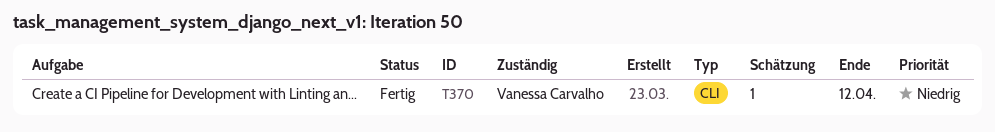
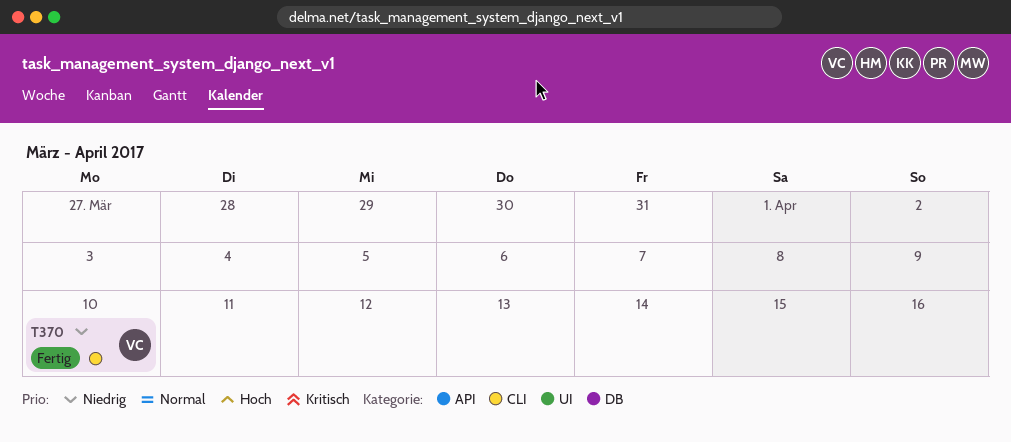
T370, due: Apr 12 -> Apr 10

